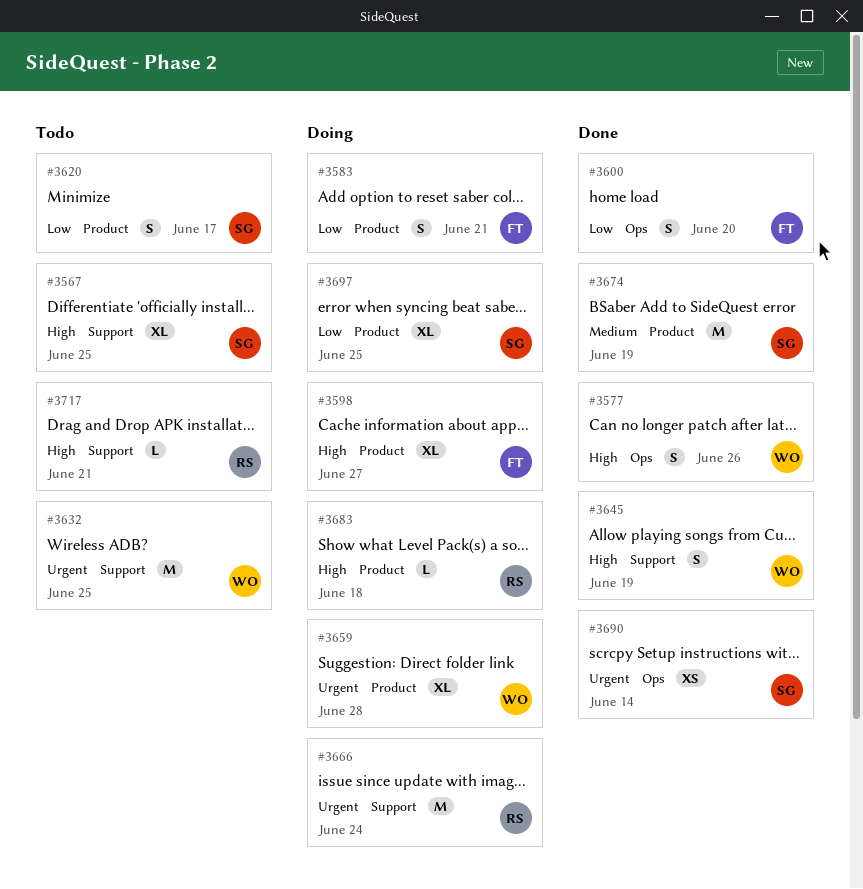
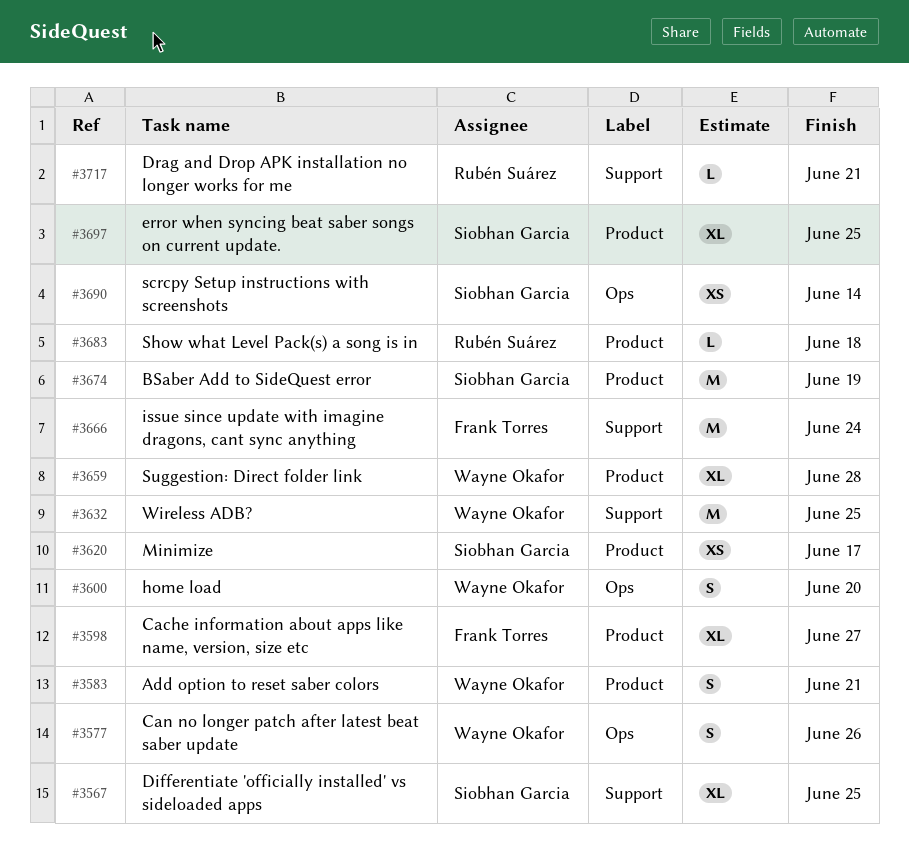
#3583, owner: Frank Torres -> Wayne Okafor
#3600, owner: Frank Torres -> Wayne Okafor
#3620, estimate: S -> XS
#3645: present -> none
#3666, owner: Rubén Suárez -> Frank Torres

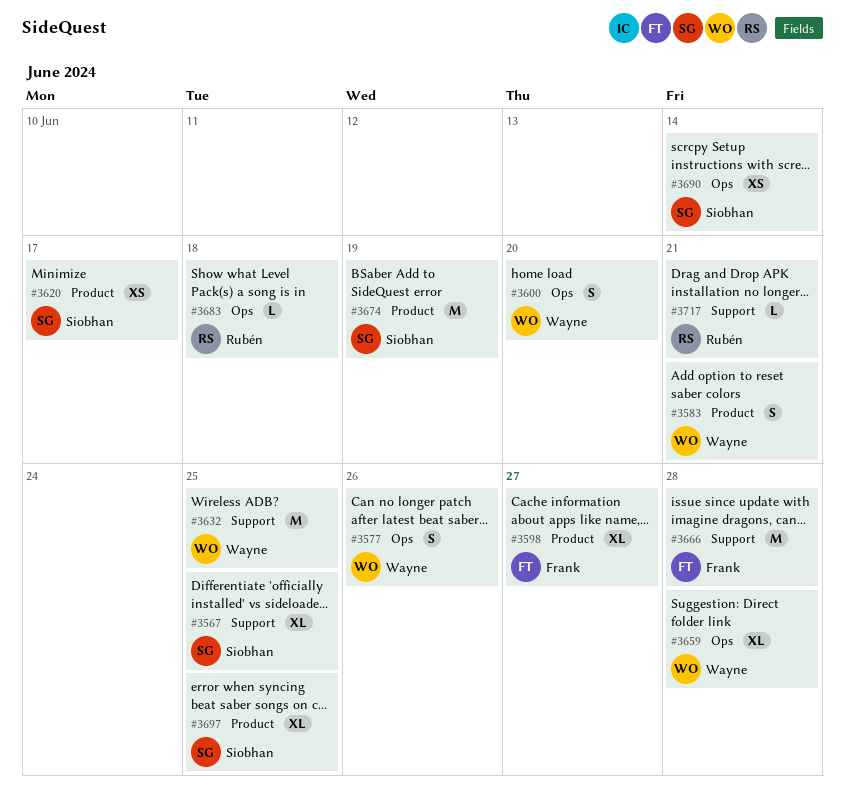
#3659, label: Product -> Ops
#3666, due: Jun 24 -> Jun 28
#3683, label: Product -> Ops

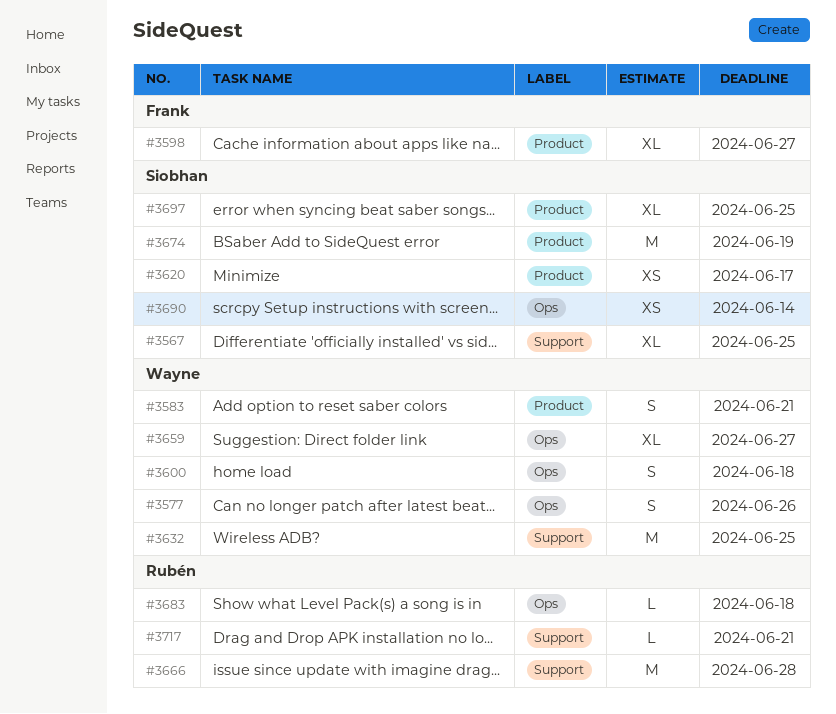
#3600, due: Jun 20 -> Jun 18
#3659, due: Jun 28 -> Jun 27
#3666, owner: Frank -> Rubén

